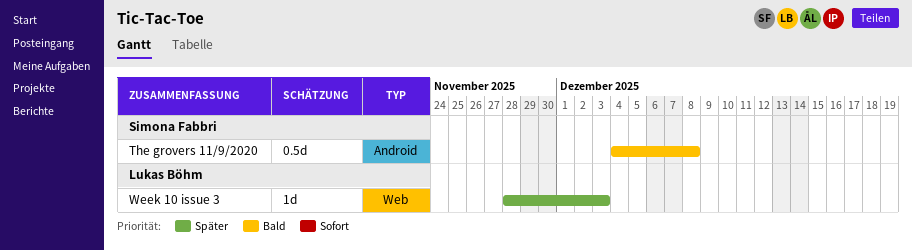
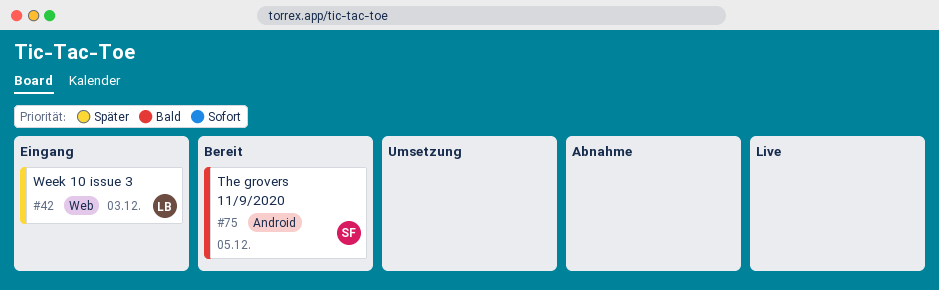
The grovers 11/9/2020, due: Dec 8 -> Dec 5

